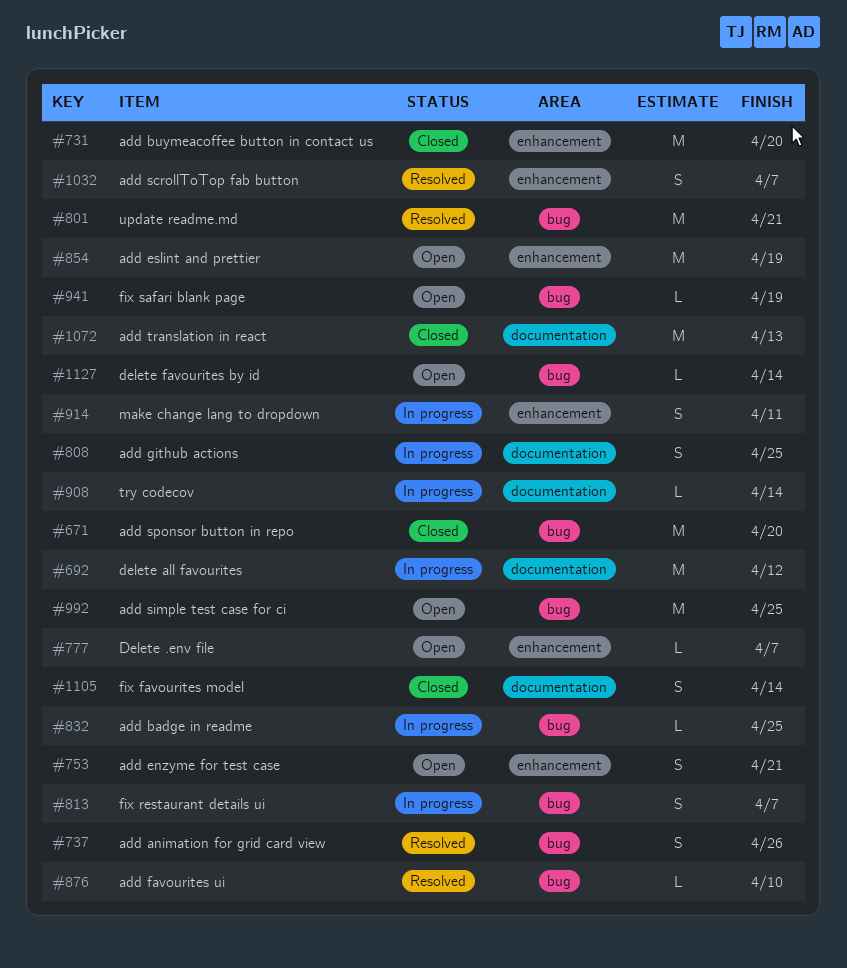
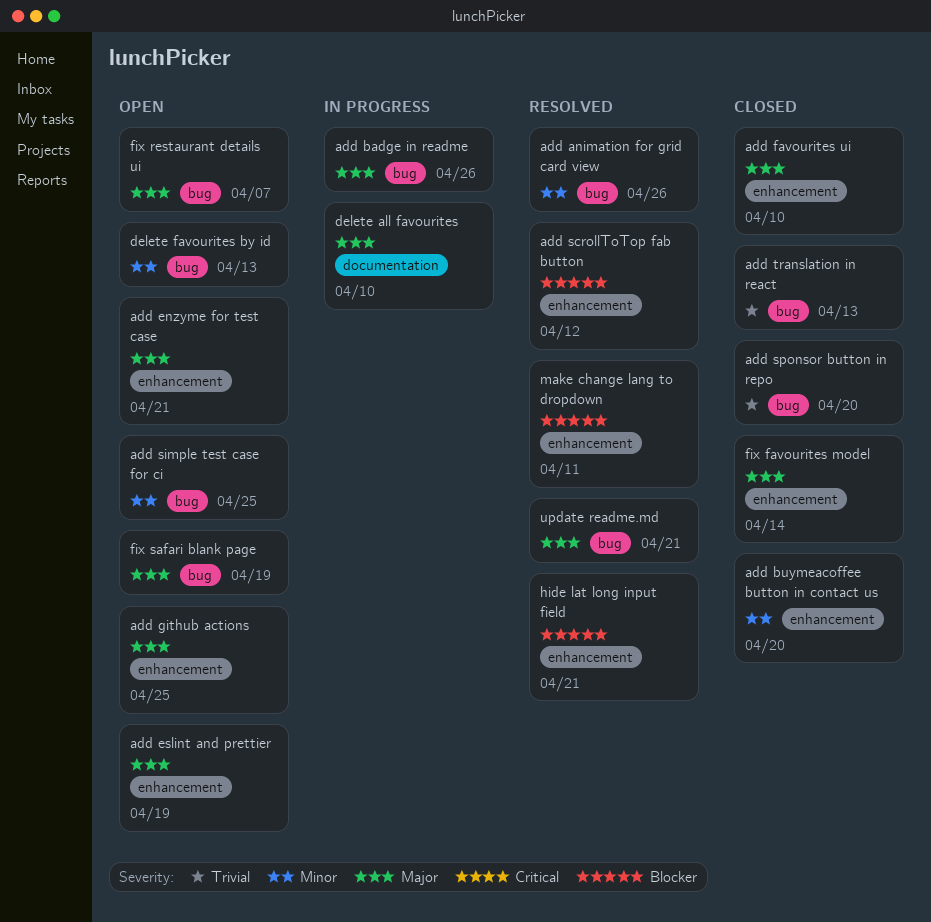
add badge in readme, due: Apr 25 -> Apr 26
add favourites ui, status: Resolved -> Closed
add favourites ui, label: bug -> enhancement
add github actions, status: In progress -> Open
add github actions, label: documentation -> enhancement
add scrollToTop fab button, due: Apr 7 -> Apr 12
add translation in react, label: documentation -> bug
Delete .env file: present -> none
delete all favourites, due: Apr 12 -> Apr 10
delete favourites by id, due: Apr 14 -> Apr 13
fix favourites model, label: documentation -> enhancement
fix restaurant details ui, status: In progress -> Open
hide lat long input field: none -> present
make change lang to dropdown, status: In progress -> Resolved
try codecov: present -> none

